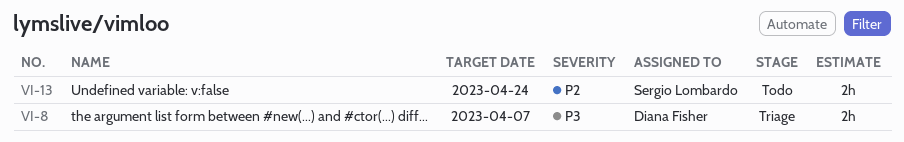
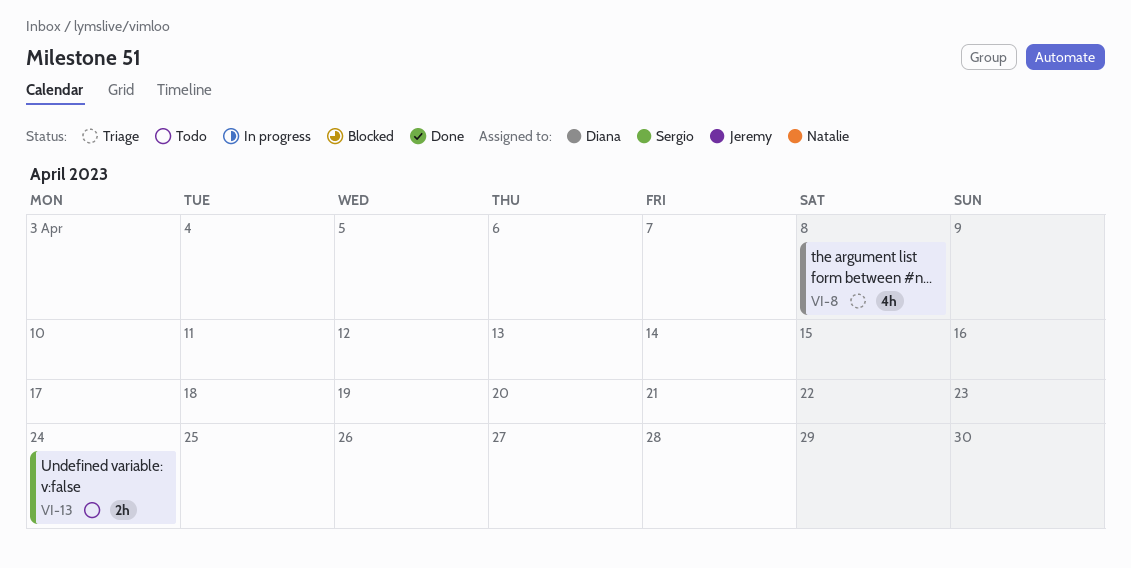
VI-8, estimate: 2h -> 4h
VI-8, due: Apr 7 -> Apr 8

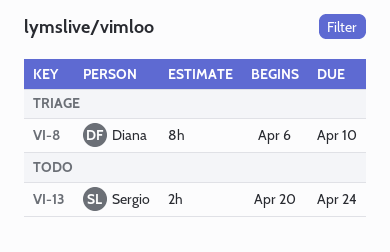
VI-8, estimate: 4h -> 8h
VI-8, due: Apr 8 -> Apr 10

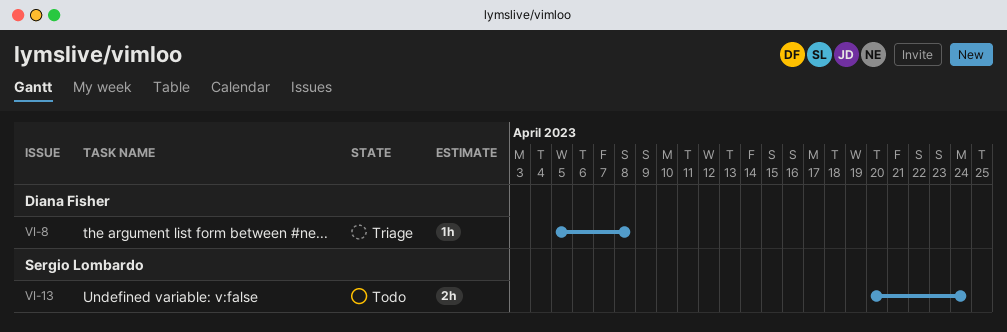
VI-8, estimate: 8h -> 1h
VI-8, start: Apr 6 -> Apr 5
VI-8, due: Apr 10 -> Apr 8

